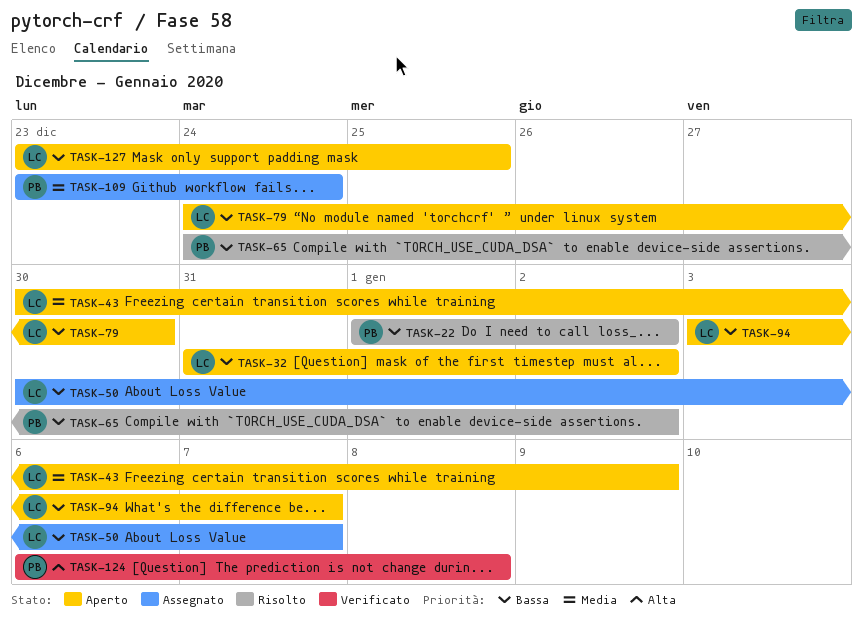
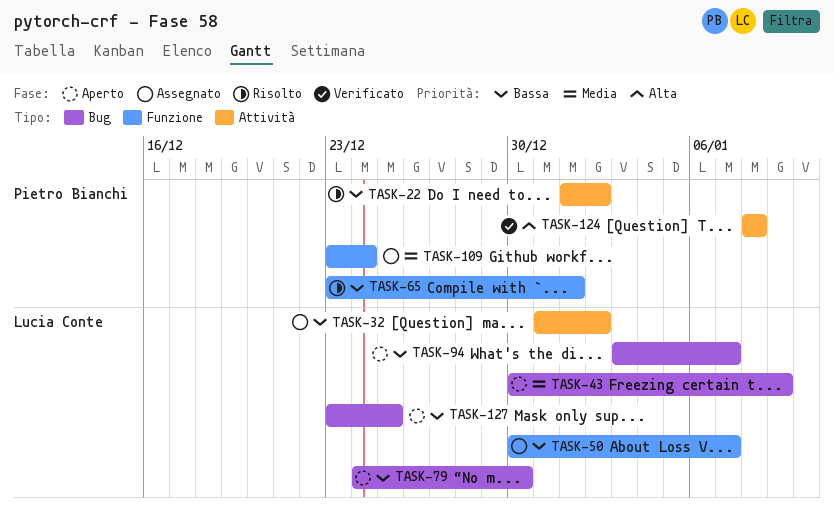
TASK-32, status: Aperto -> Assegnato
TASK-65, start: Dec 24 -> Dec 23
TASK-65, due: Jan 2 -> Jan 1
TASK-124, start: Jan 6 -> Jan 8

